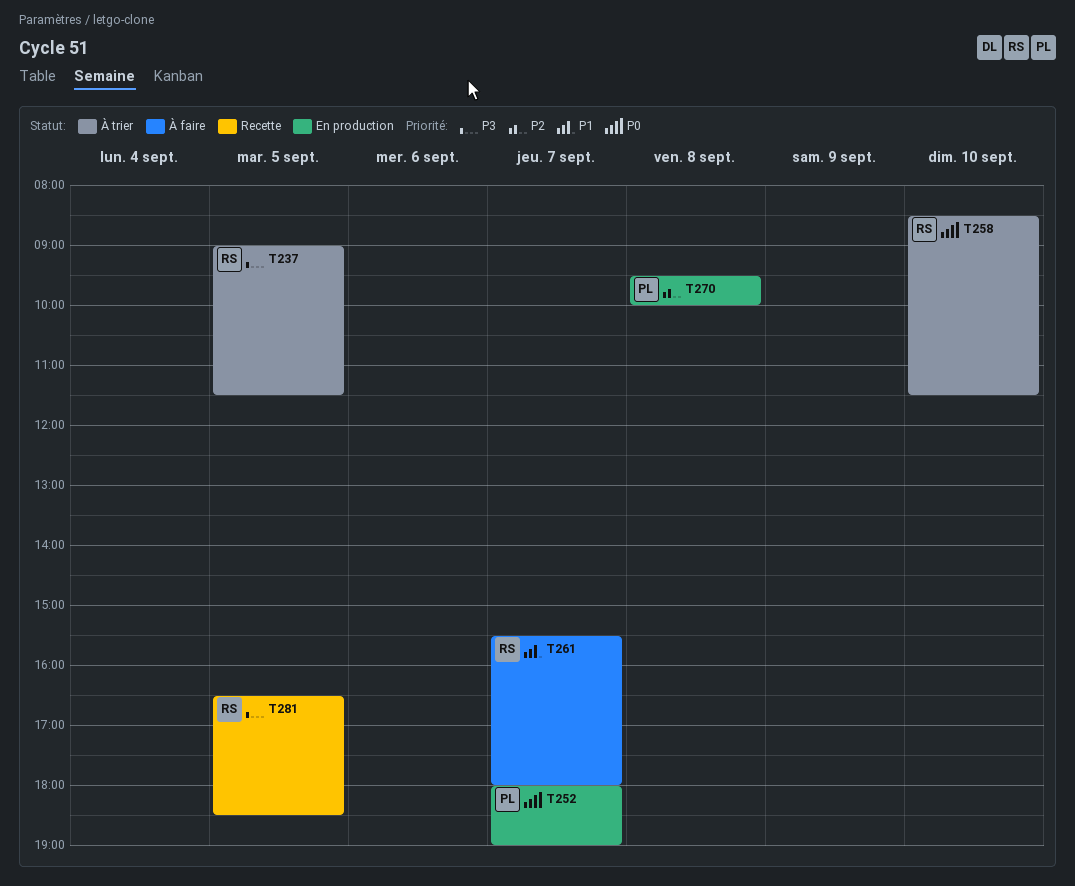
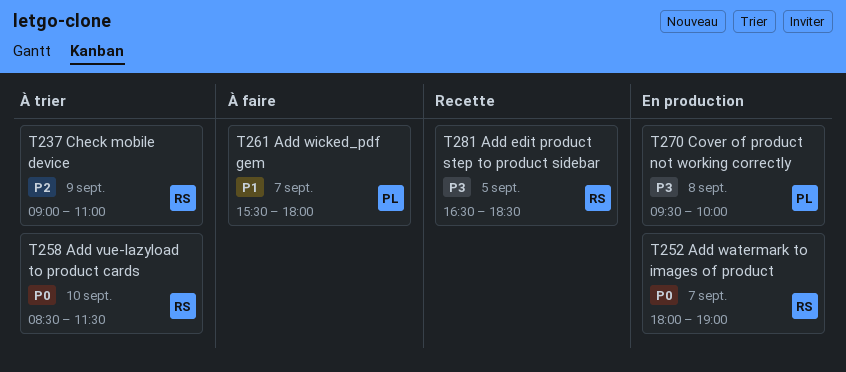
T237, priority: P3 -> P2
T237, day: Sep 5 -> Sep 9
T237, ends: 11:30 -> 11:00
T252, owner: PL -> RS
T261, owner: RS -> PL
T270, priority: P2 -> P3

